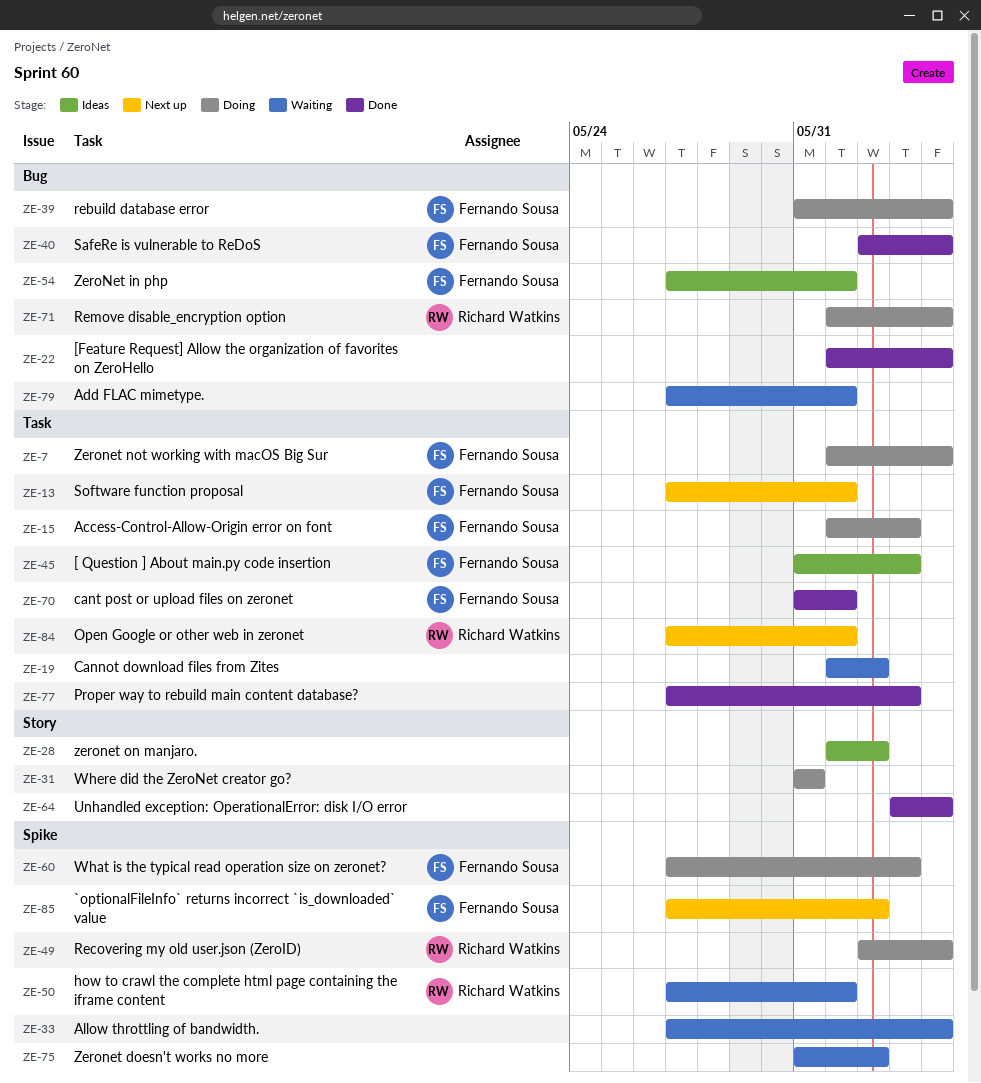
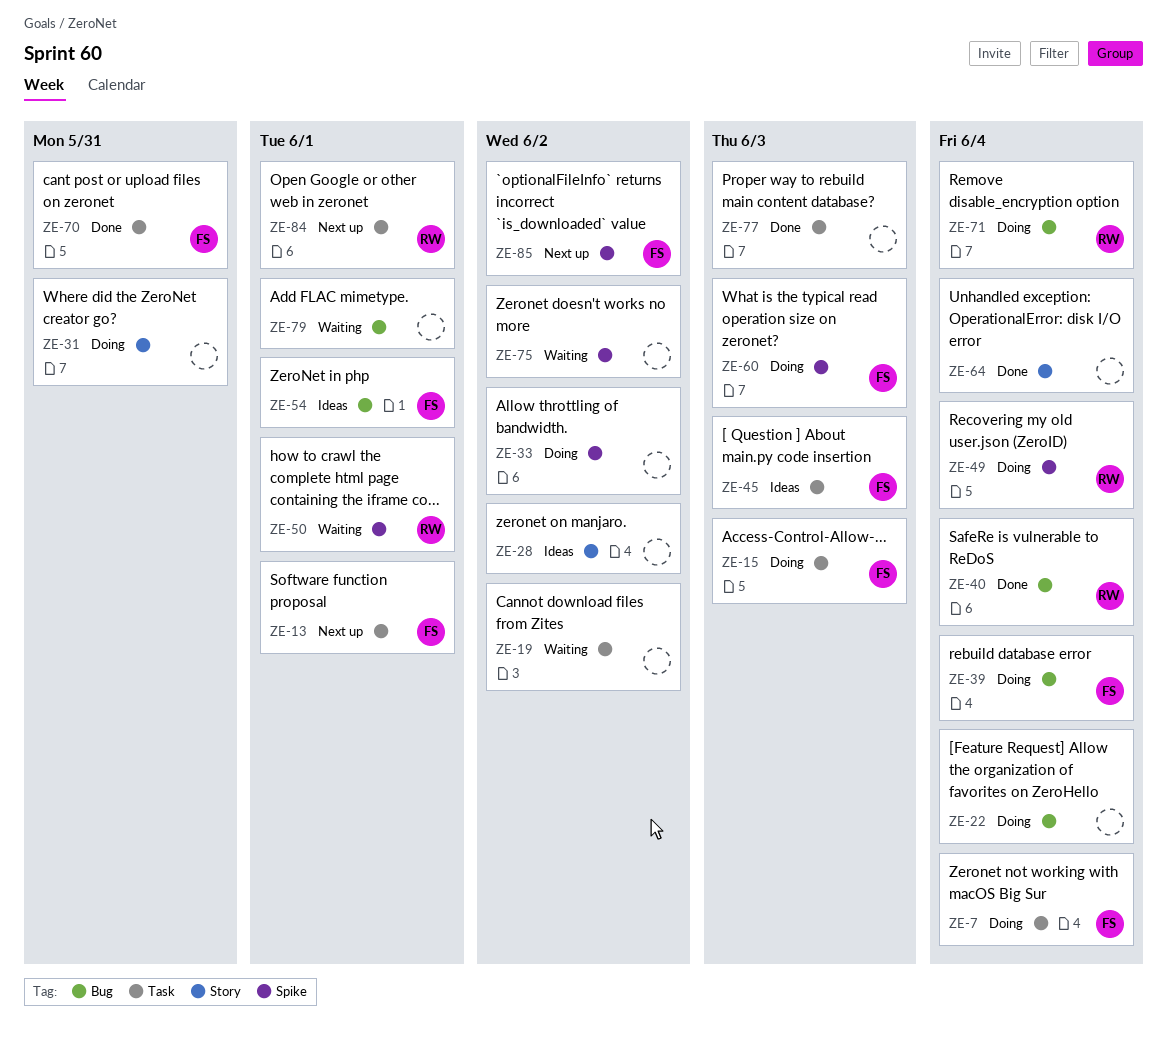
ZE-22, status: Done -> Doing
ZE-33, status: Waiting -> Doing
ZE-33, due: Jun 4 -> Jun 2
ZE-40, owner: Fernando Sousa -> Richard Watkins
ZE-70, due: Jun 1 -> May 31

